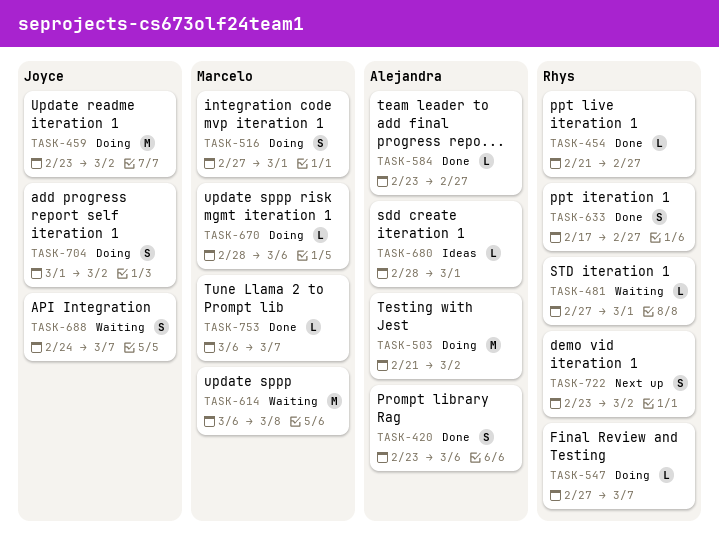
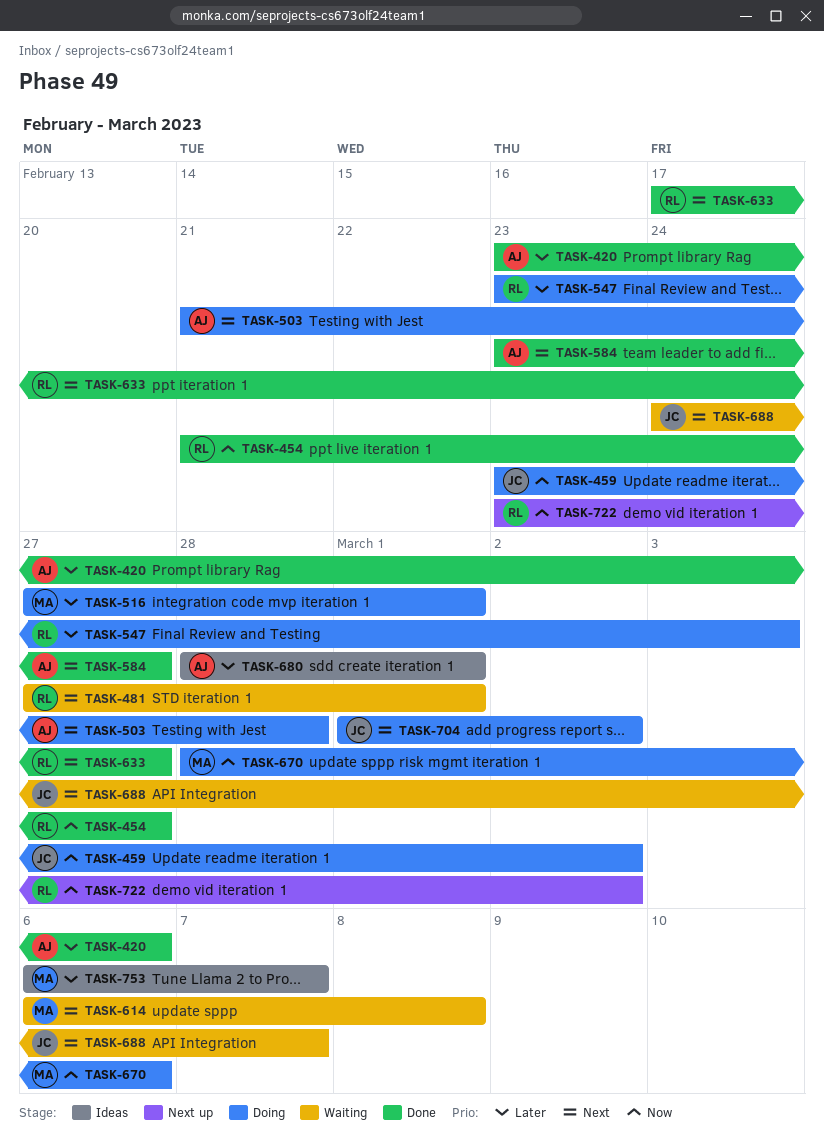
TASK-503, due: Mar 2 -> Feb 28
TASK-547, start: Feb 27 -> Feb 23
TASK-547, due: Mar 7 -> Mar 3
TASK-753, status: Done -> Ideas

